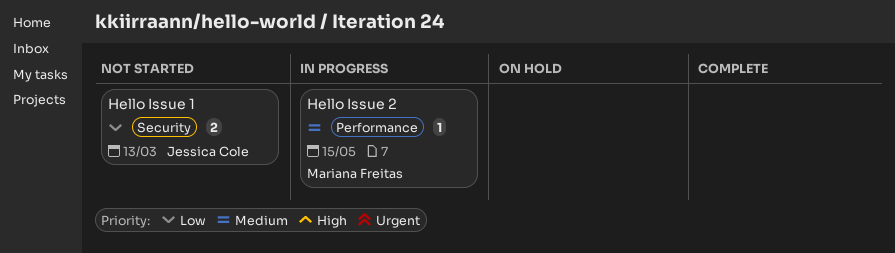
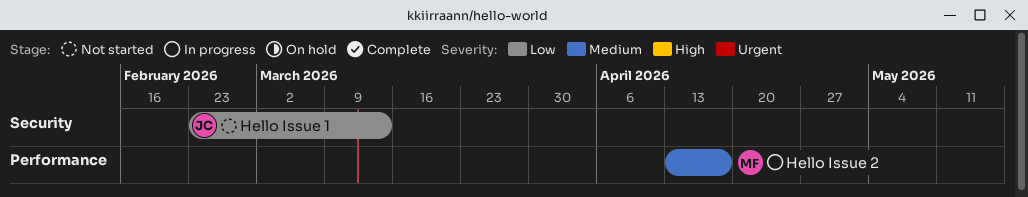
Hello Issue 2, due: May 15 -> Apr 17

